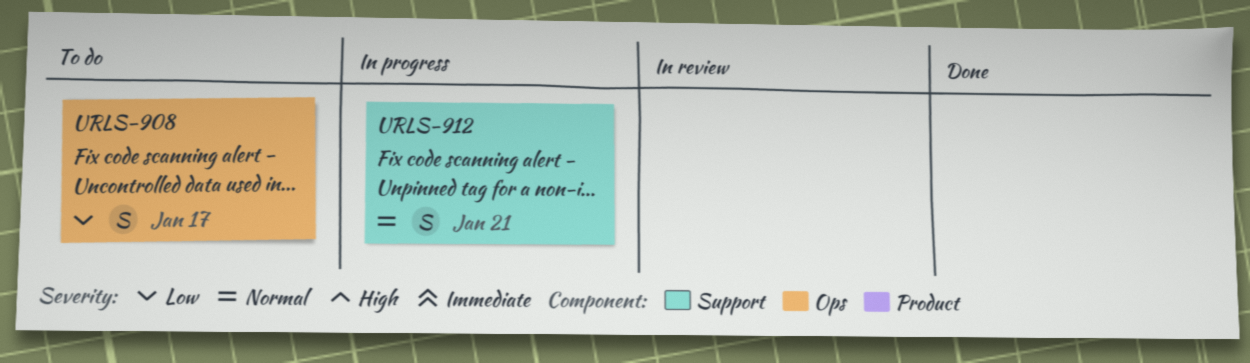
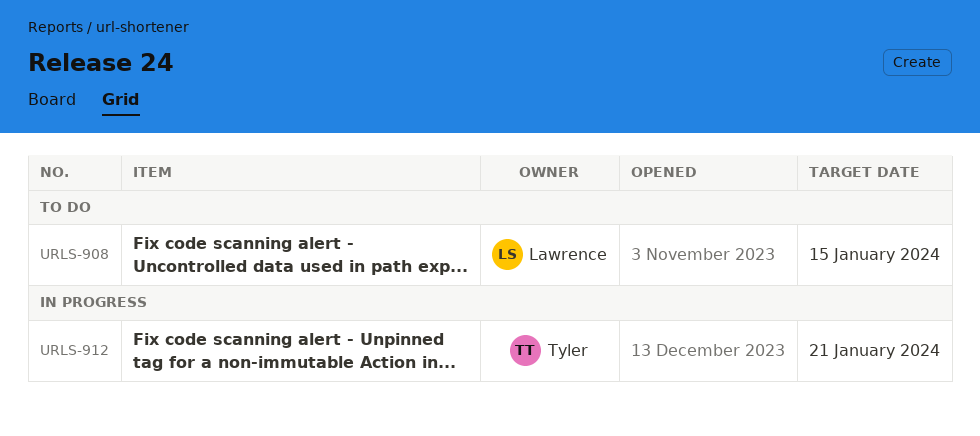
URLS-908, due: Jan 17 -> Jan 15

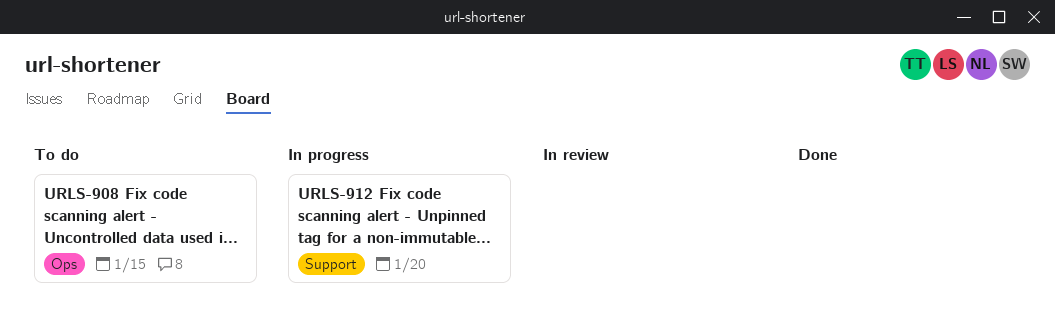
URLS-912, due: Jan 21 -> Jan 20

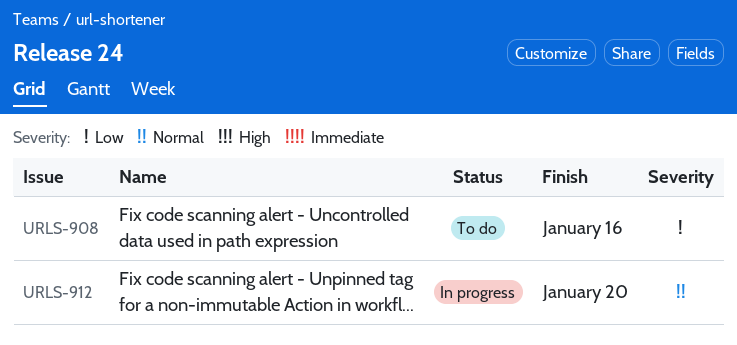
URLS-908, due: Jan 15 -> Jan 16

